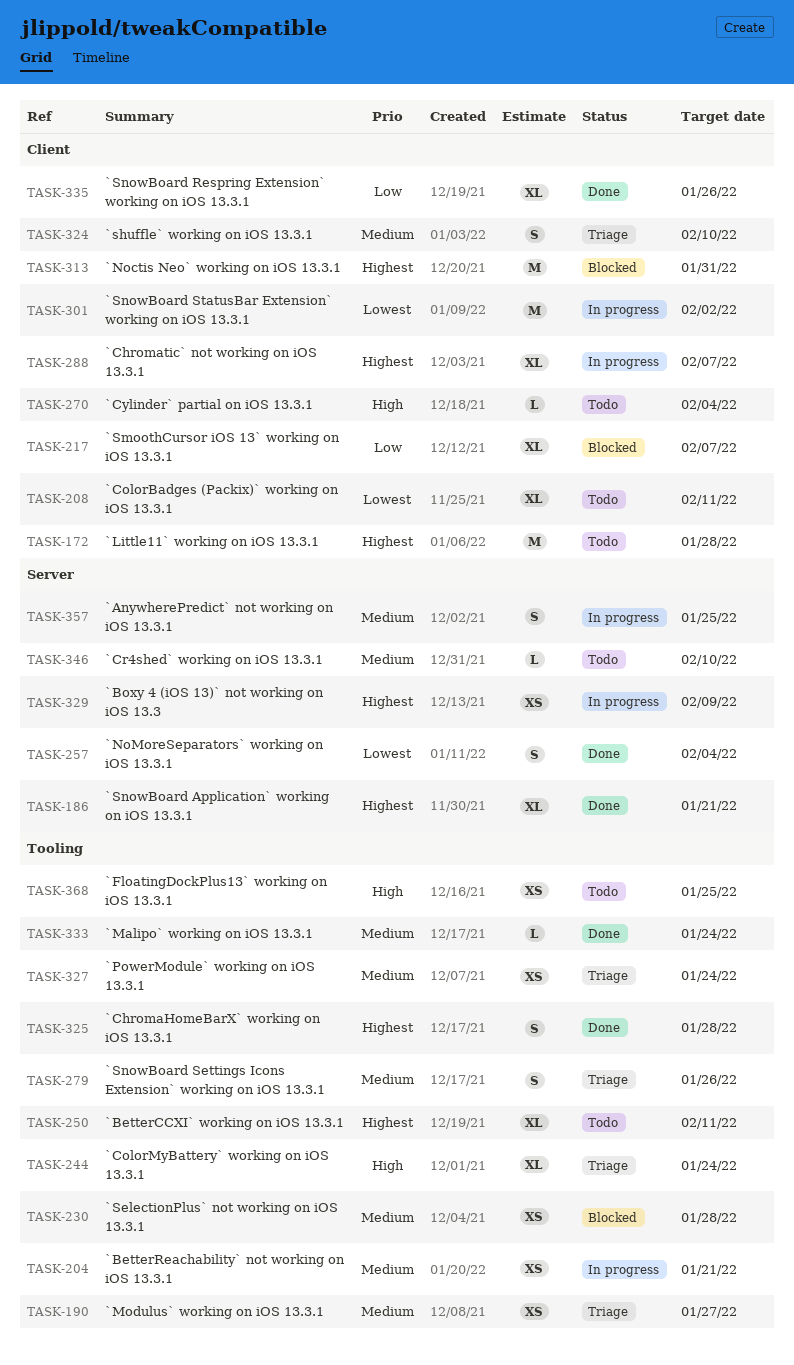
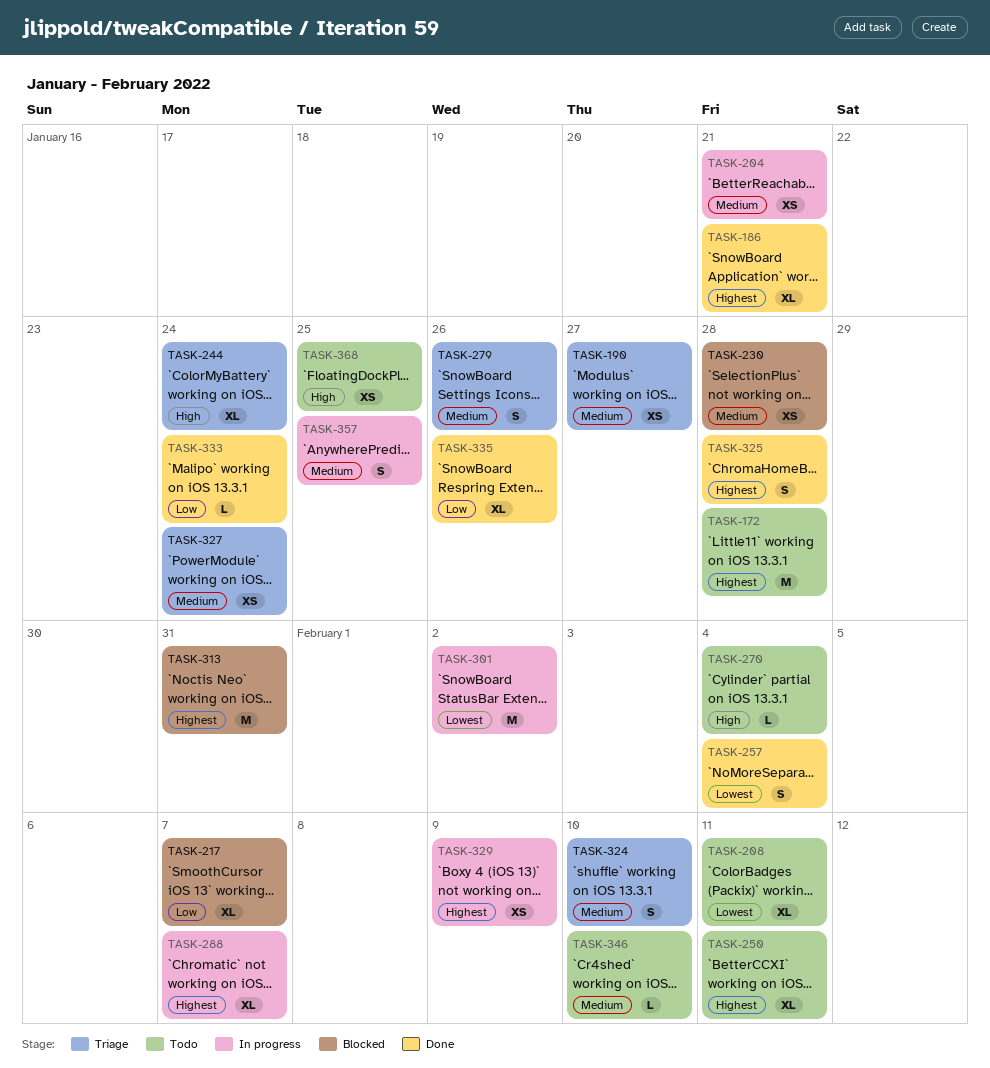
TASK-333, priority: Medium -> Low

